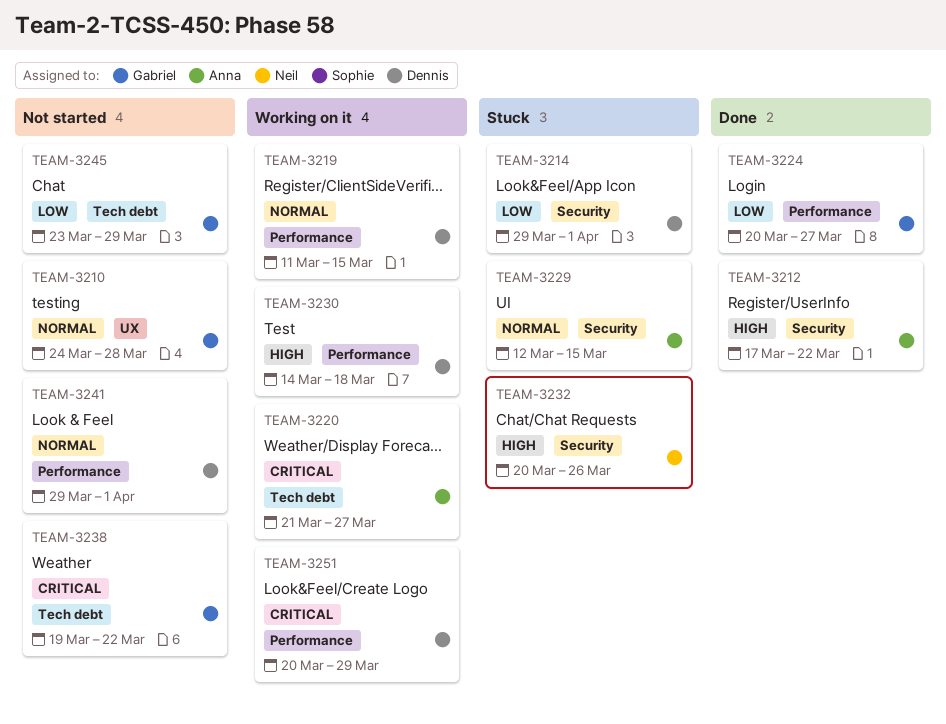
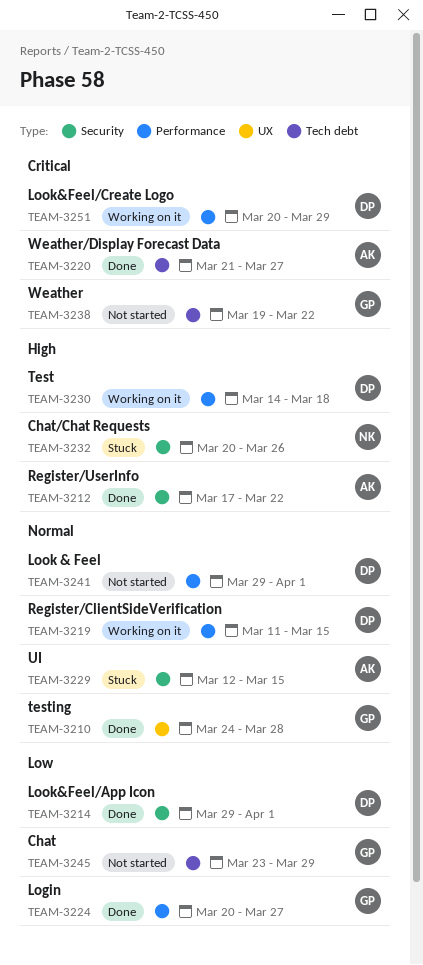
TEAM-3210, status: Not started -> Done
TEAM-3214, status: Stuck -> Done
TEAM-3220, status: Working on it -> Done

